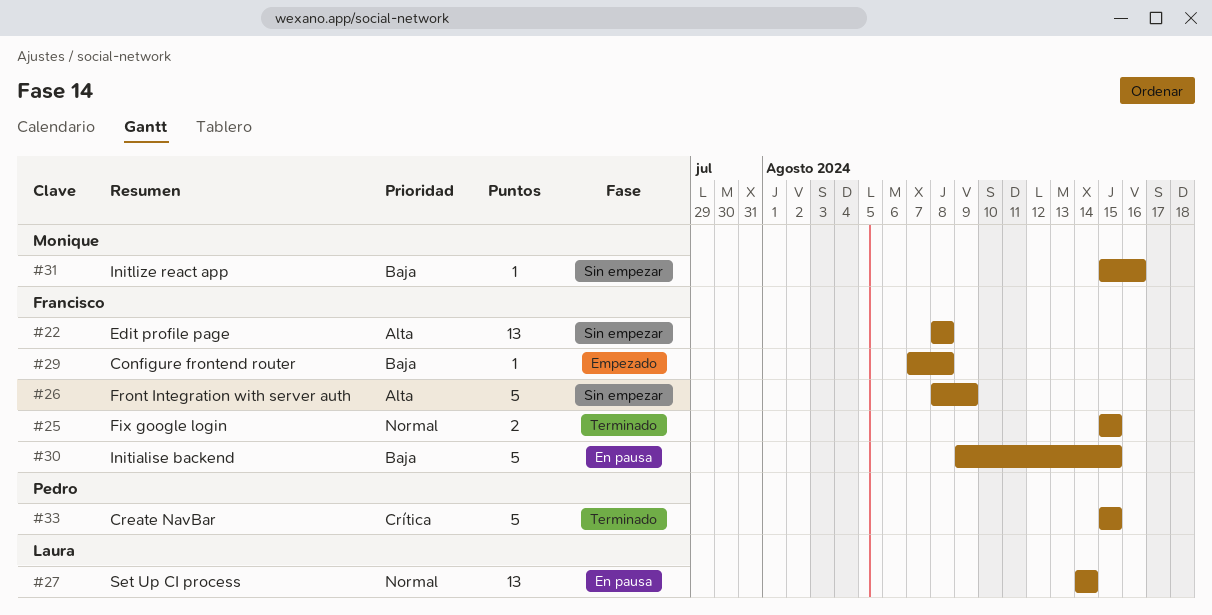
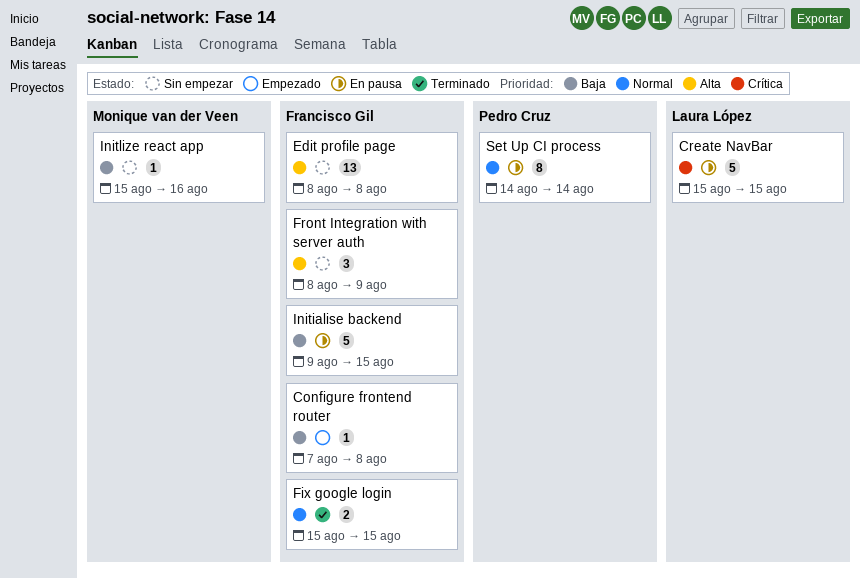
Create NavBar, status: Terminado -> En pausa
Create NavBar, owner: Pedro Cruz -> Laura López
Front Integration with server auth, estimate: 5 -> 3
Set Up CI process, owner: Laura López -> Pedro Cruz
Set Up CI process, estimate: 13 -> 8

